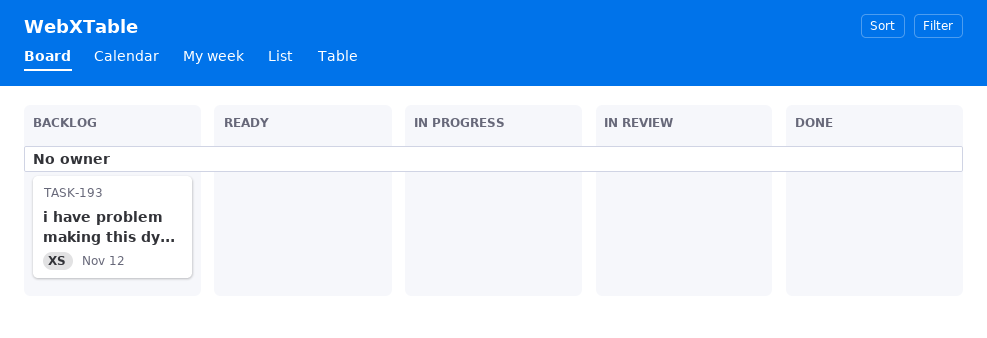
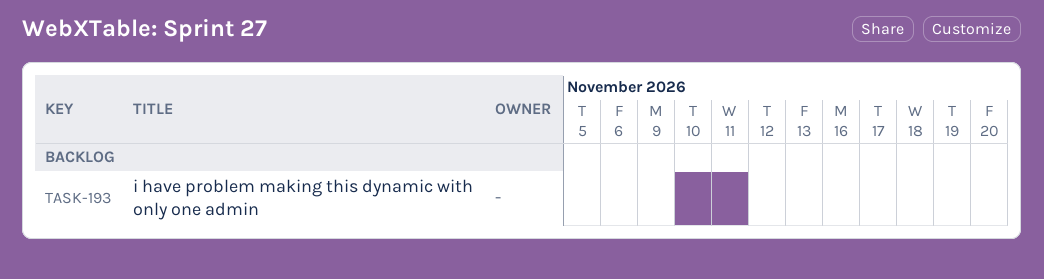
TASK-193, due: Nov 12 -> Nov 11

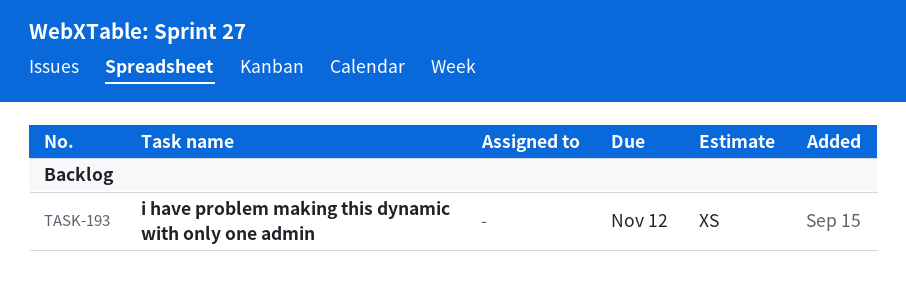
TASK-193, due: Nov 11 -> Nov 12

